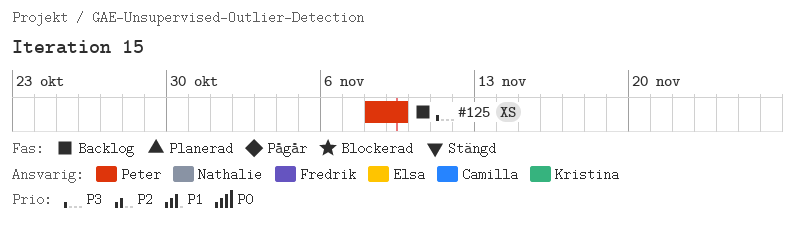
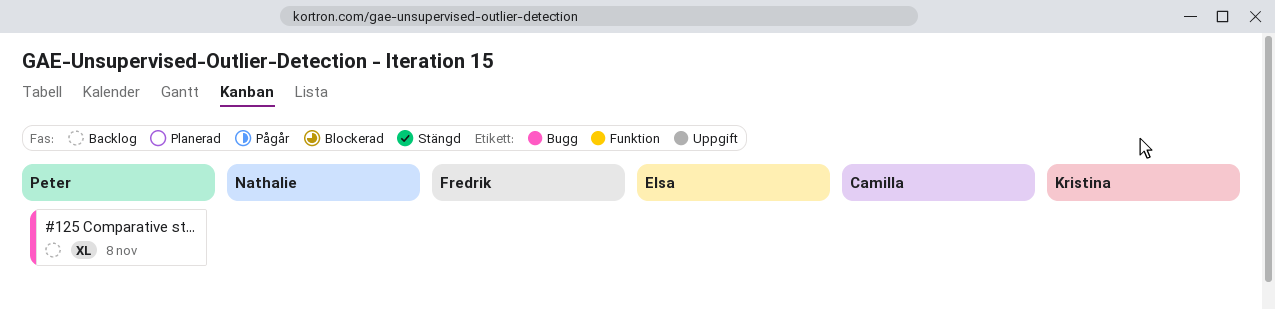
#125, estimate: XS -> XL
#125, due: Nov 9 -> Nov 8

